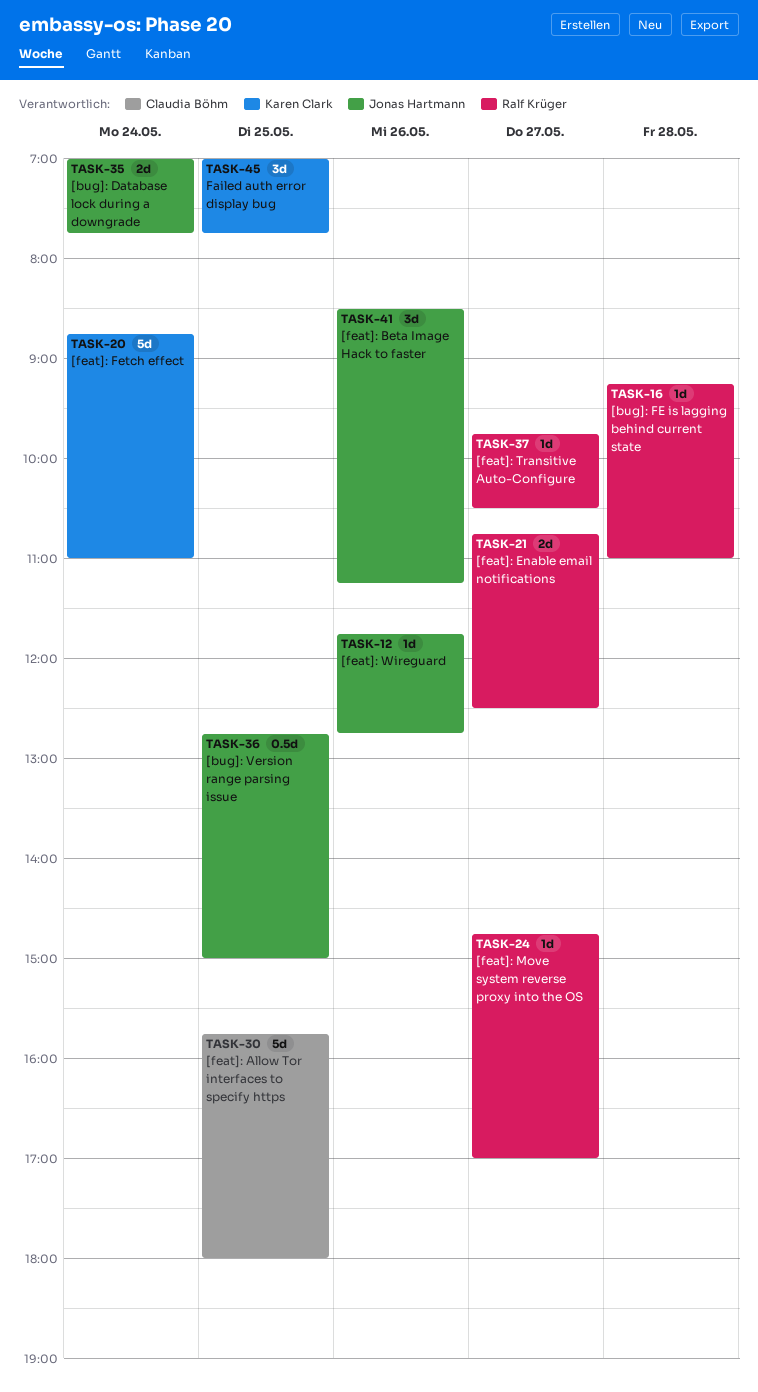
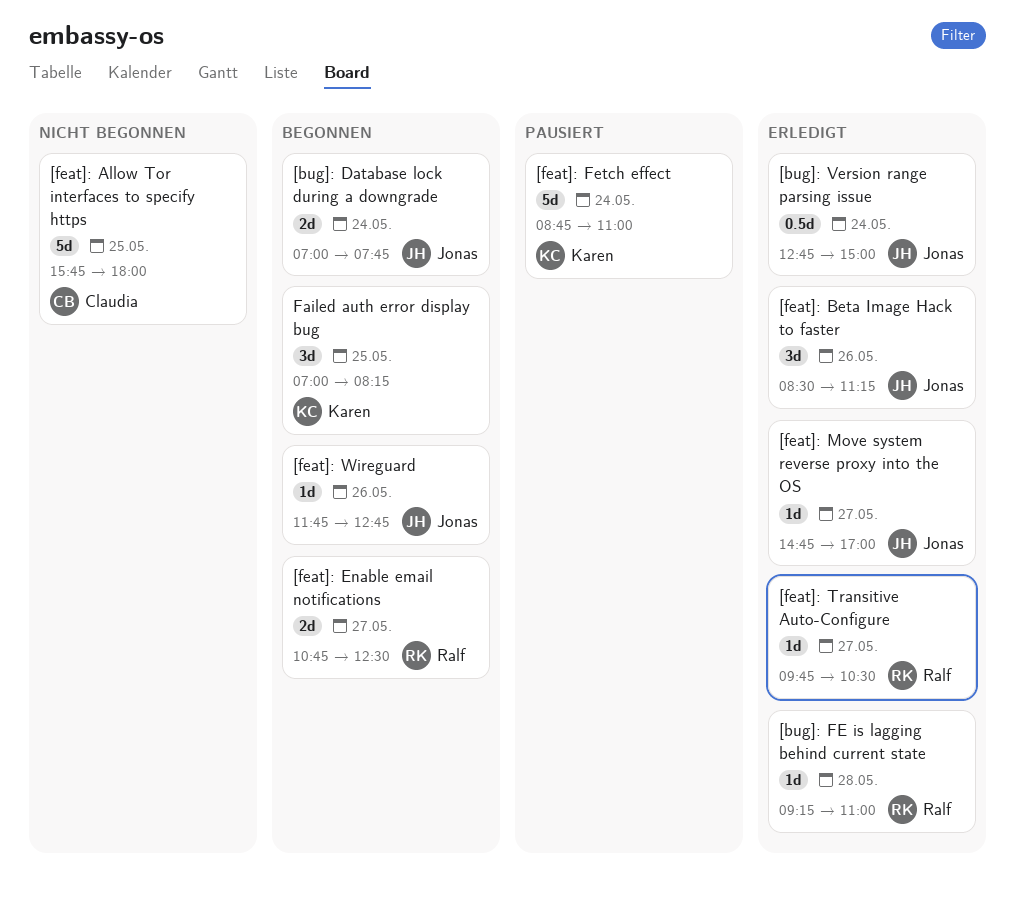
[bug]: Version range parsing issue, day: May 25 -> May 24
[feat]: Move system reverse proxy into the OS, owner: Ralf Krüger -> Jonas Hartmann
Failed auth error display bug, ends: 07:45 -> 08:15

